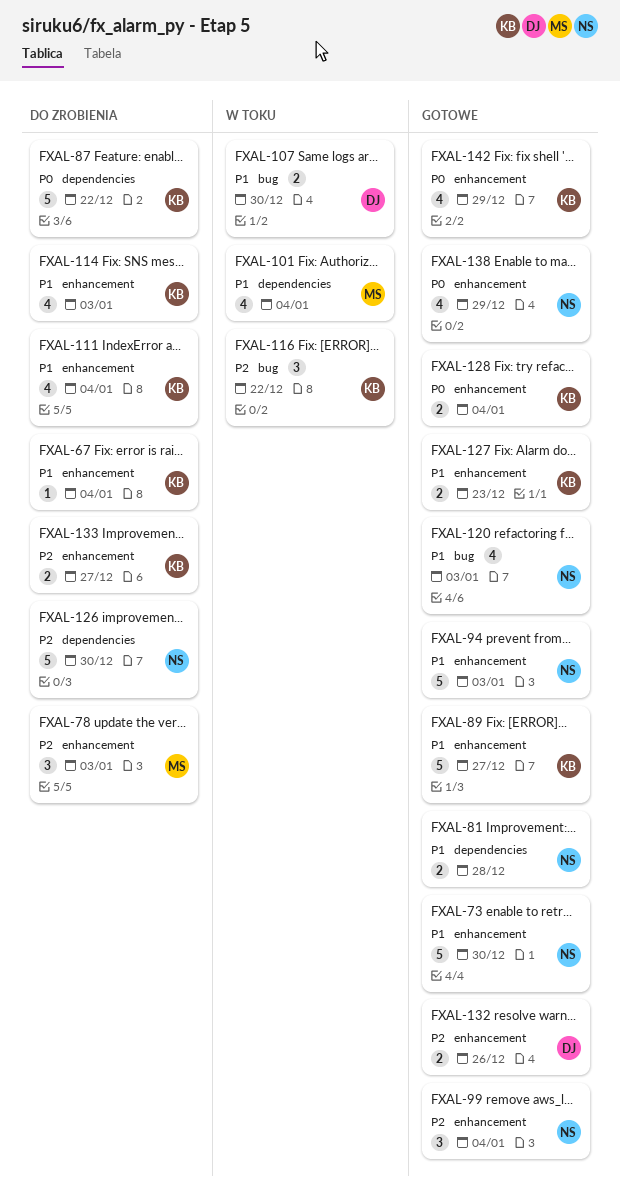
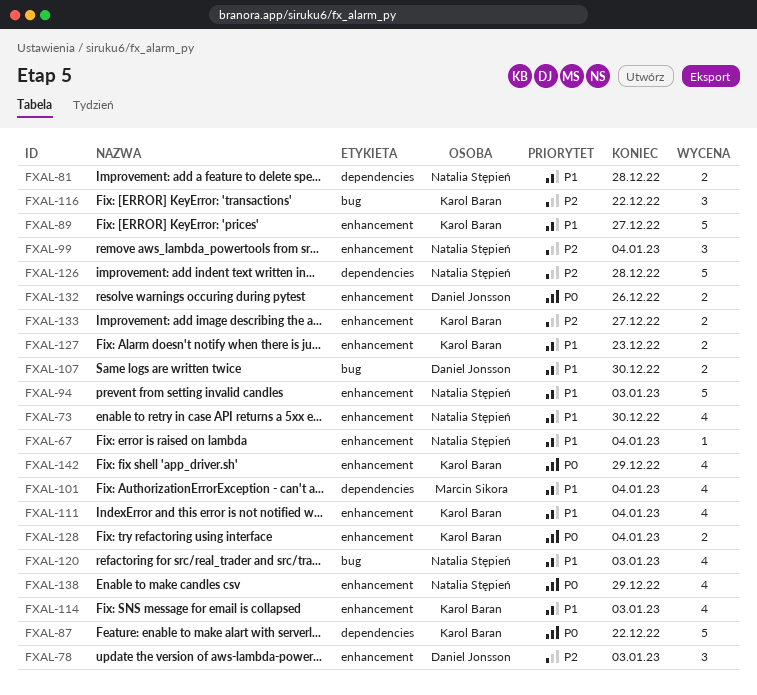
FXAL-67, owner: Karol Baran -> Natalia Stępień
FXAL-73, estimate: 5 -> 4
FXAL-78, owner: Marcin Sikora -> Daniel Jonsson
FXAL-126, due: Dec 30 -> Dec 28
FXAL-132, priority: P2 -> P0

